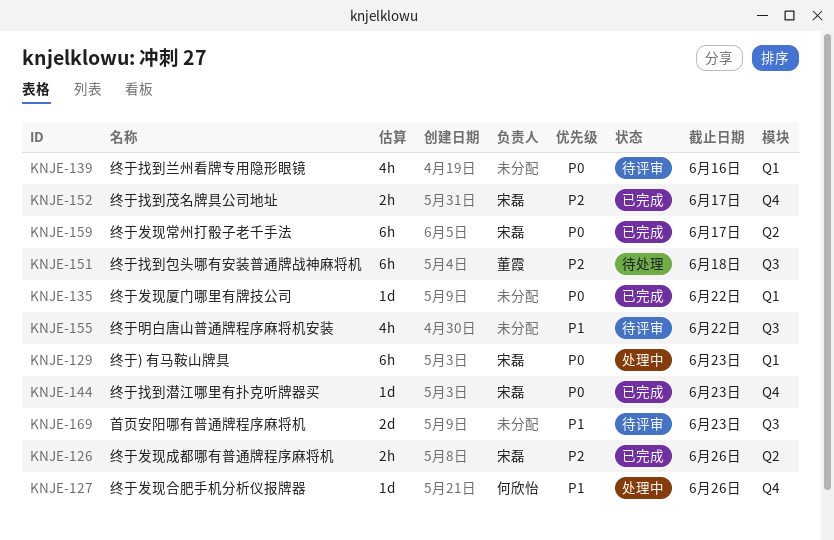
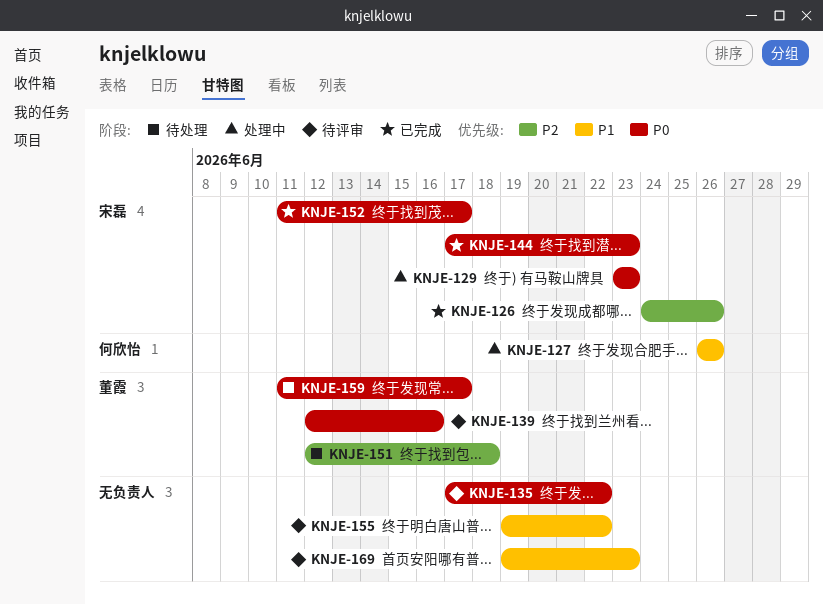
KNJE-135, status: 已完成 -> 待评审
KNJE-139, owner: none -> 董霞
KNJE-152, priority: P2 -> P0
KNJE-159, status: 已完成 -> 待处理
KNJE-159, owner: 宋磊 -> 董霞

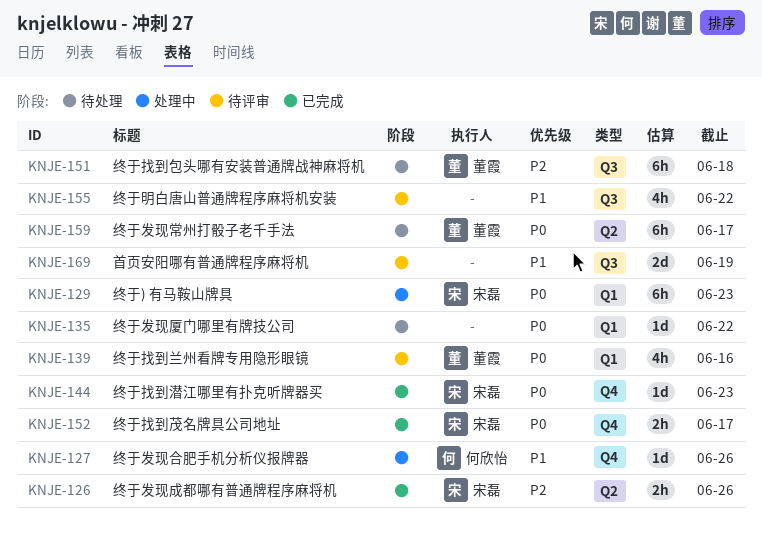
KNJE-135, status: 待评审 -> 待处理
KNJE-169, due: Jun 23 -> Jun 19

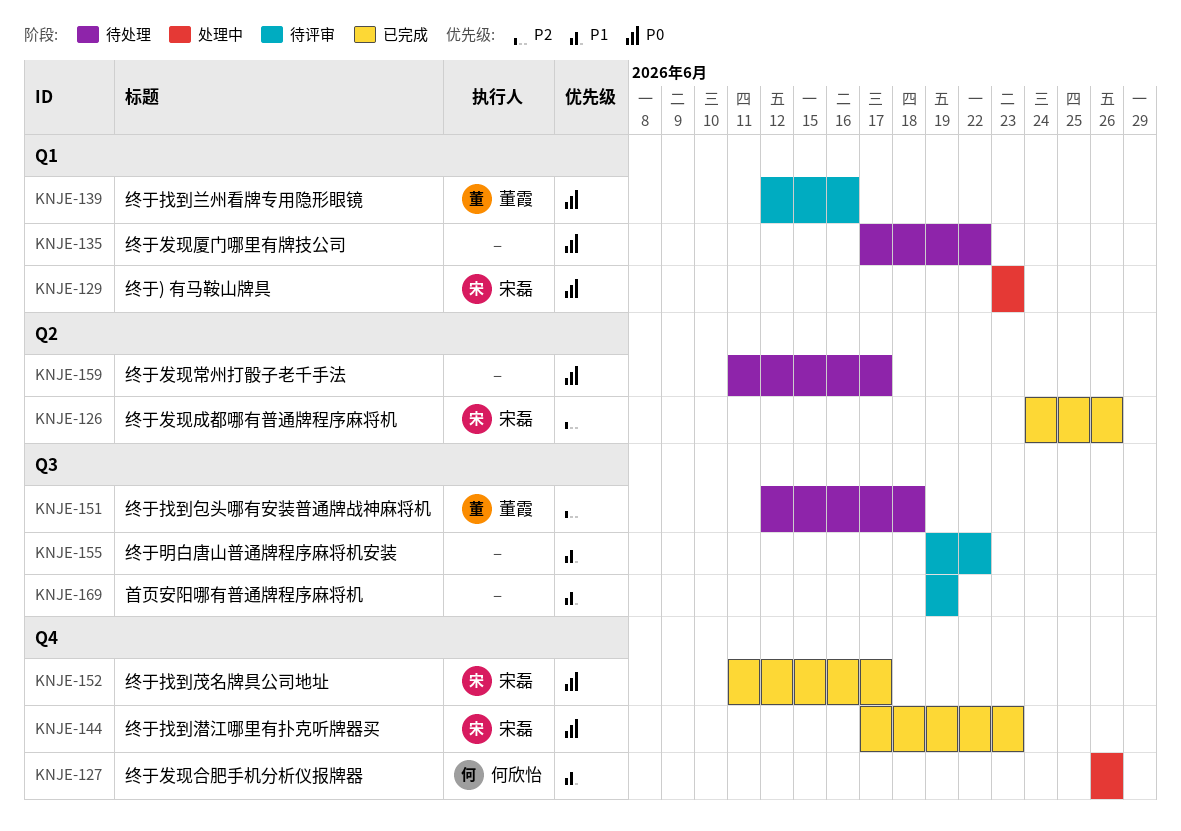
KNJE-159, owner: 董霞 -> none

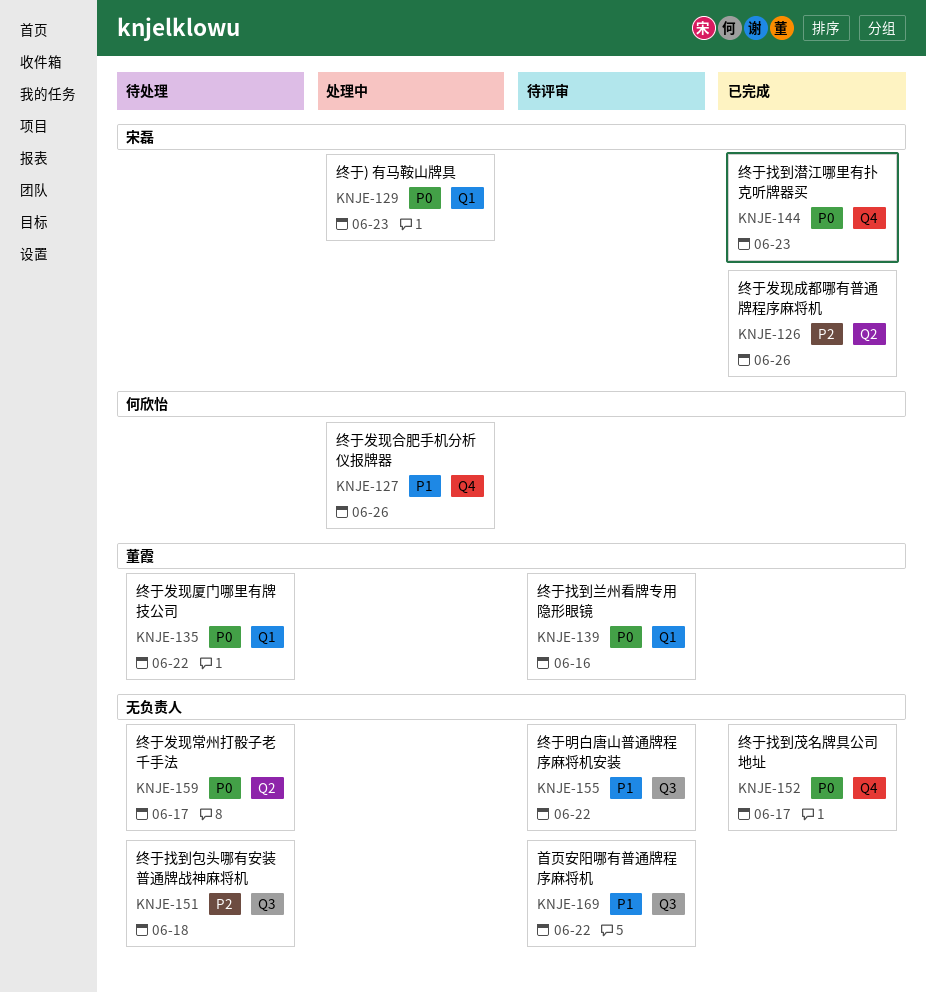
KNJE-135, owner: none -> 董霞
KNJE-151, owner: 董霞 -> none
KNJE-152, owner: 宋磊 -> none
KNJE-169, due: Jun 19 -> Jun 22

